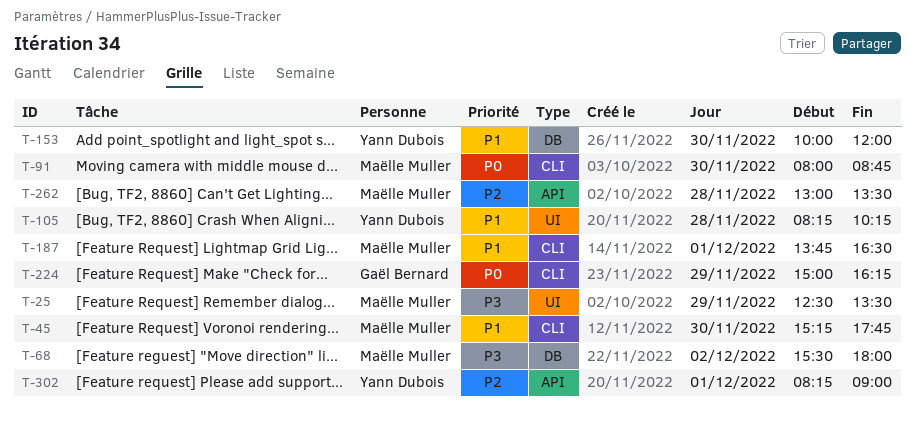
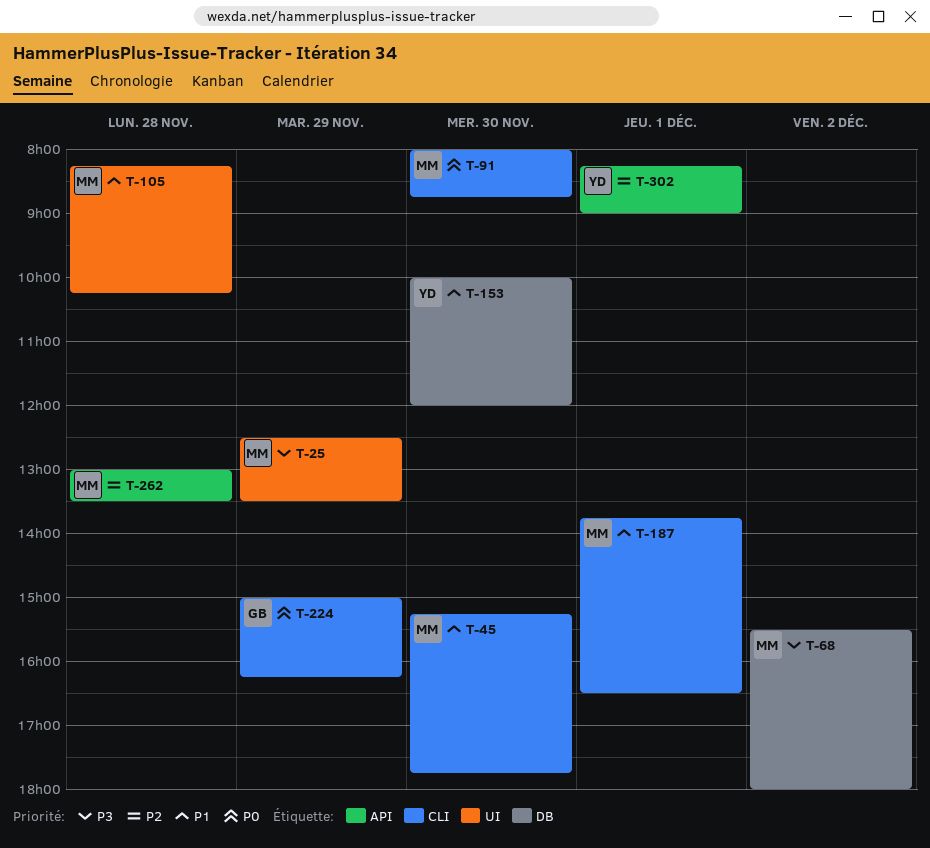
T-105, owner: Yann Dubois -> Maëlle Muller

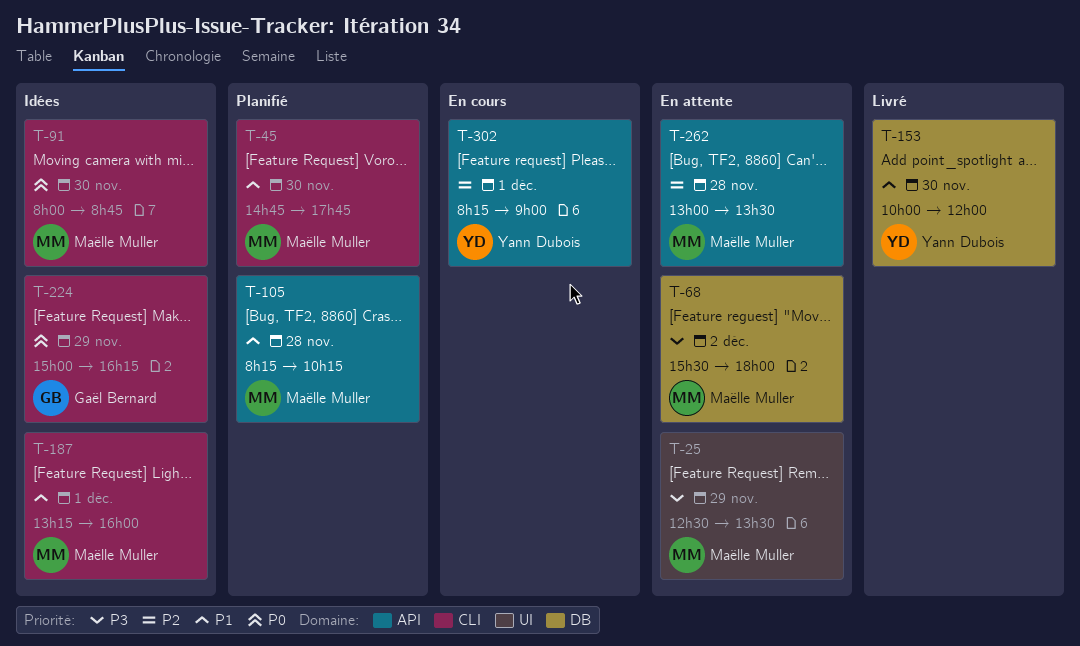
T-45, begins: 15:15 -> 14:45
T-105, label: UI -> API
T-187, begins: 13:45 -> 13:15
T-187, ends: 16:30 -> 16:00

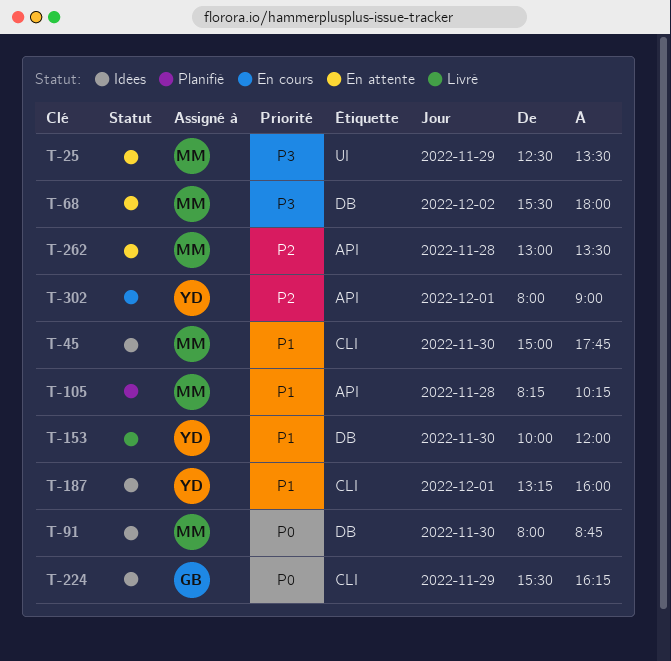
T-45, status: Planifié -> Idées
T-45, begins: 14:45 -> 15:00
T-91, label: CLI -> DB
T-187, owner: Maëlle Muller -> Yann Dubois
T-224, begins: 15:00 -> 15:30
T-302, begins: 08:15 -> 08:00

